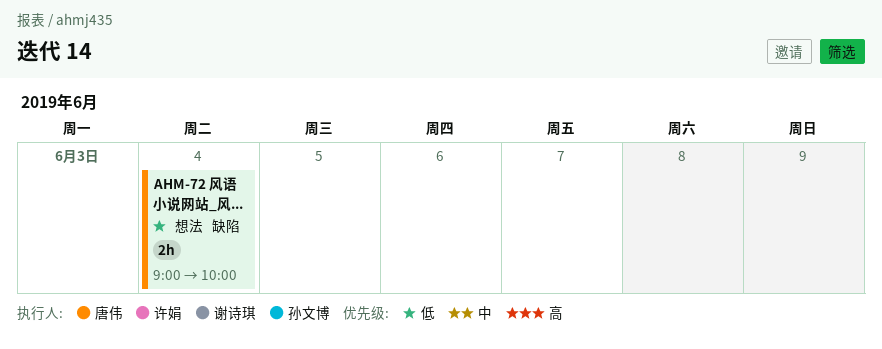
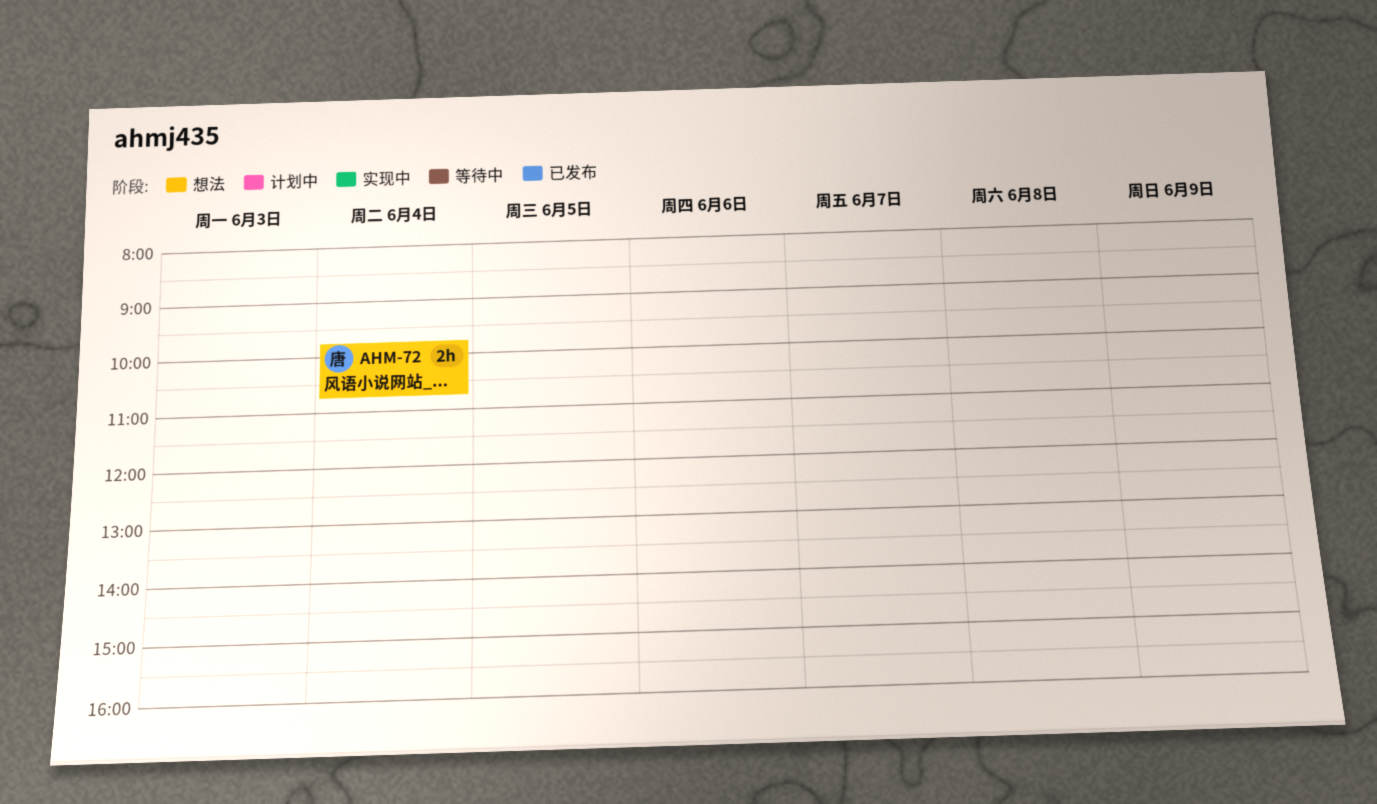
AHM-72, begins: 09:00 -> 09:45
AHM-72, ends: 10:00 -> 10:45

